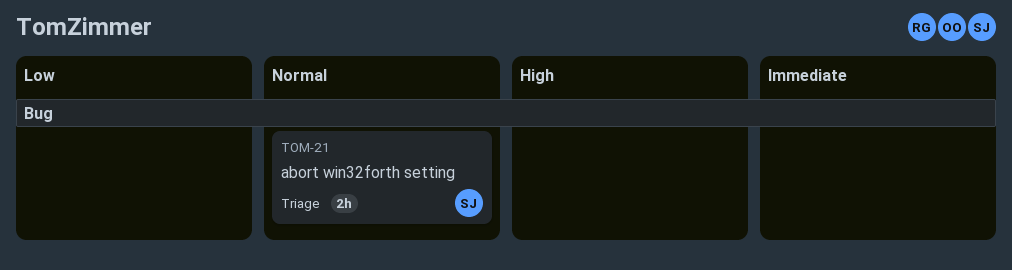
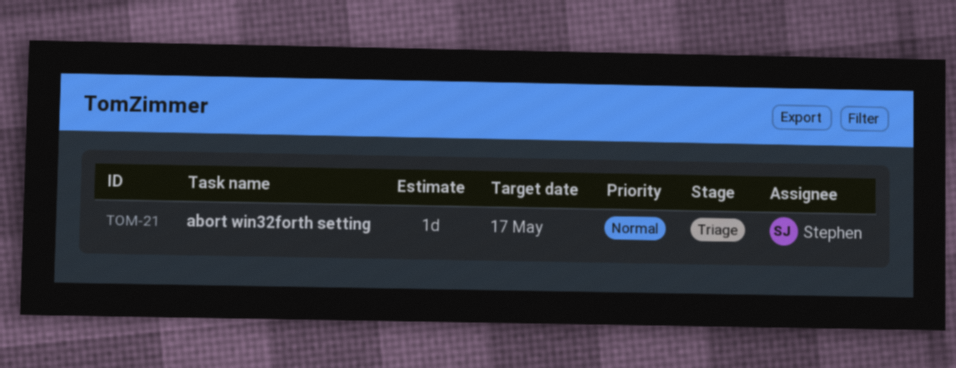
TOM-21, estimate: 2h -> 1d

